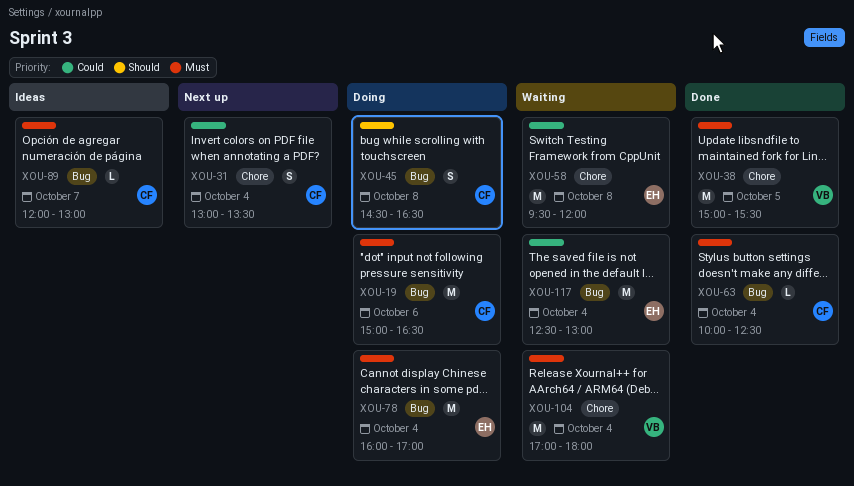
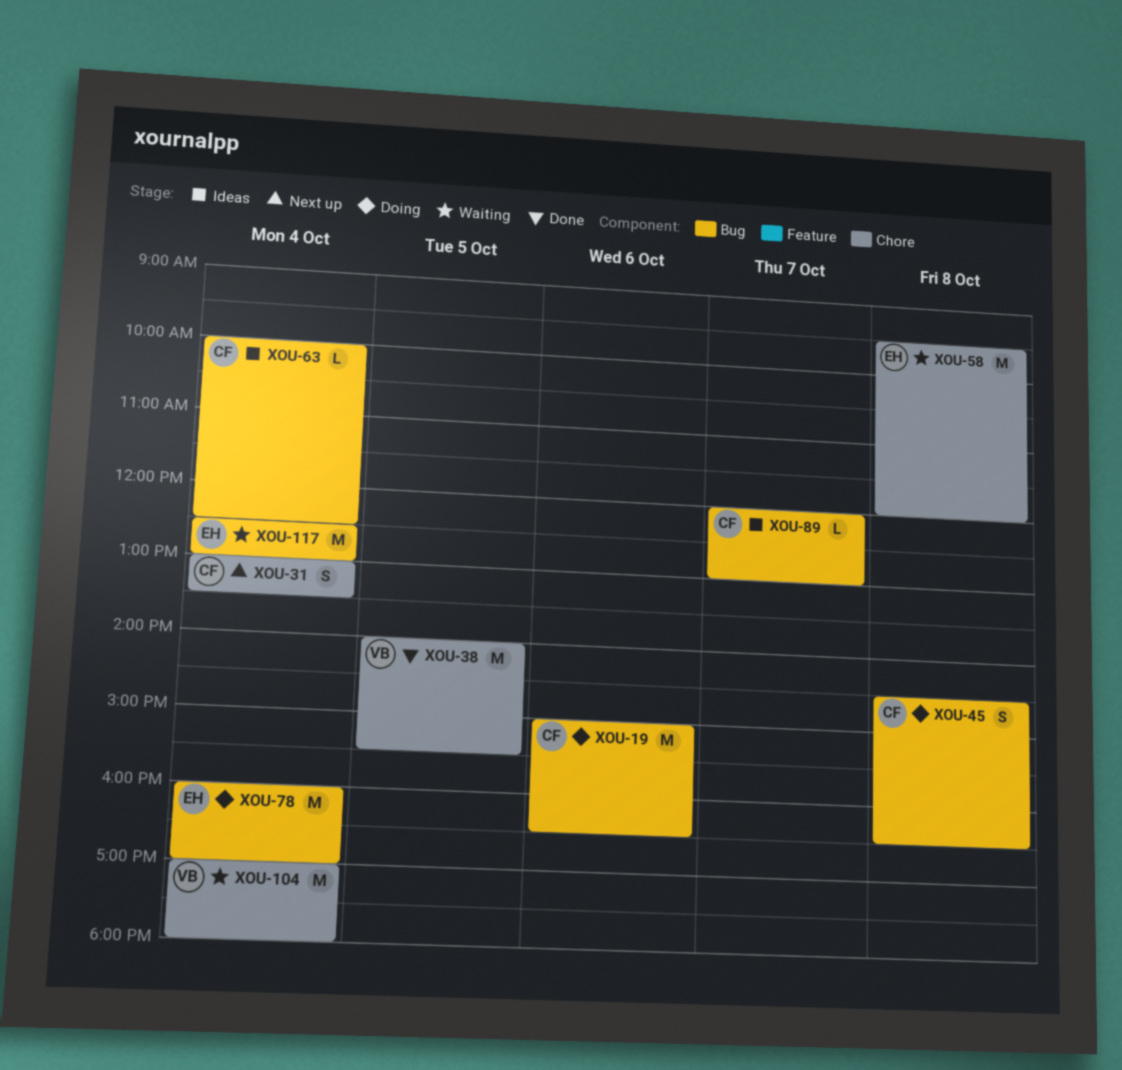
XOU-38, begins: 15:00 -> 14:00
XOU-63, status: Done -> Ideas

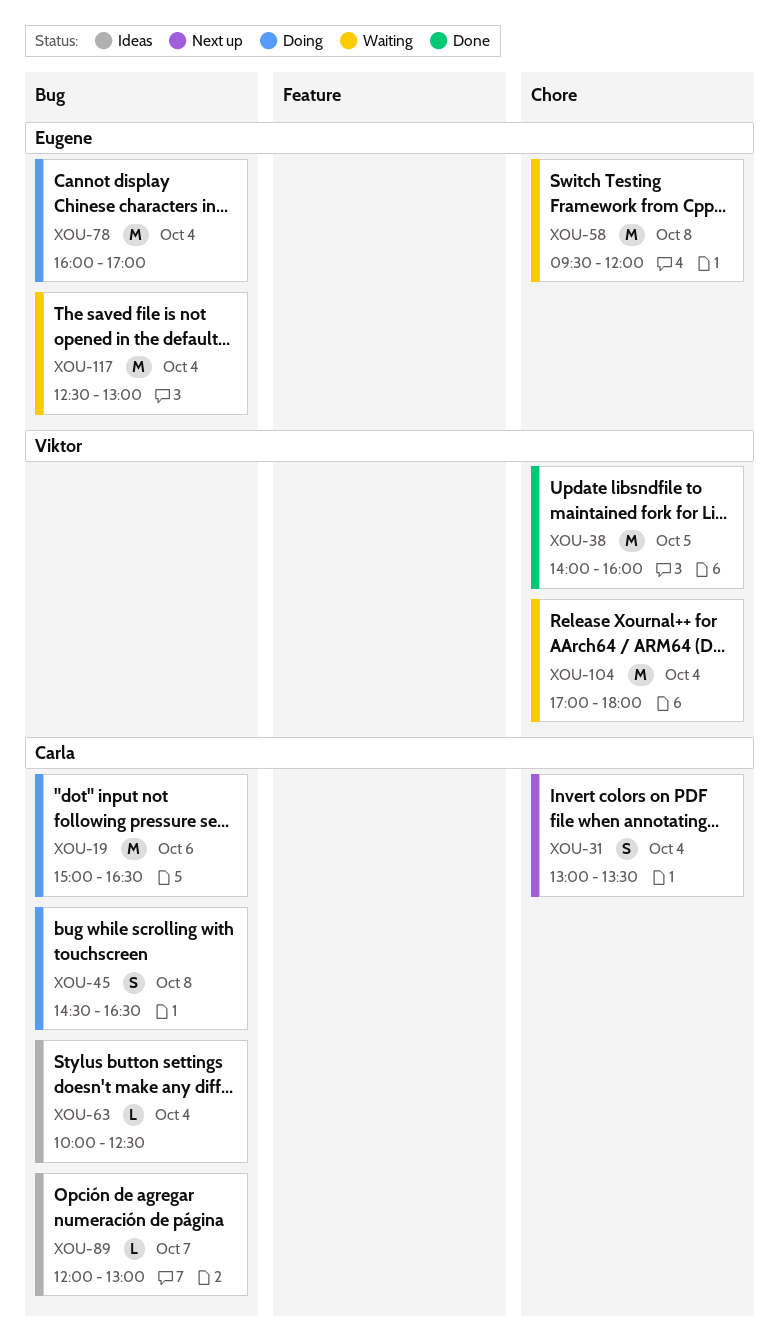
XOU-38, ends: 15:30 -> 16:00

